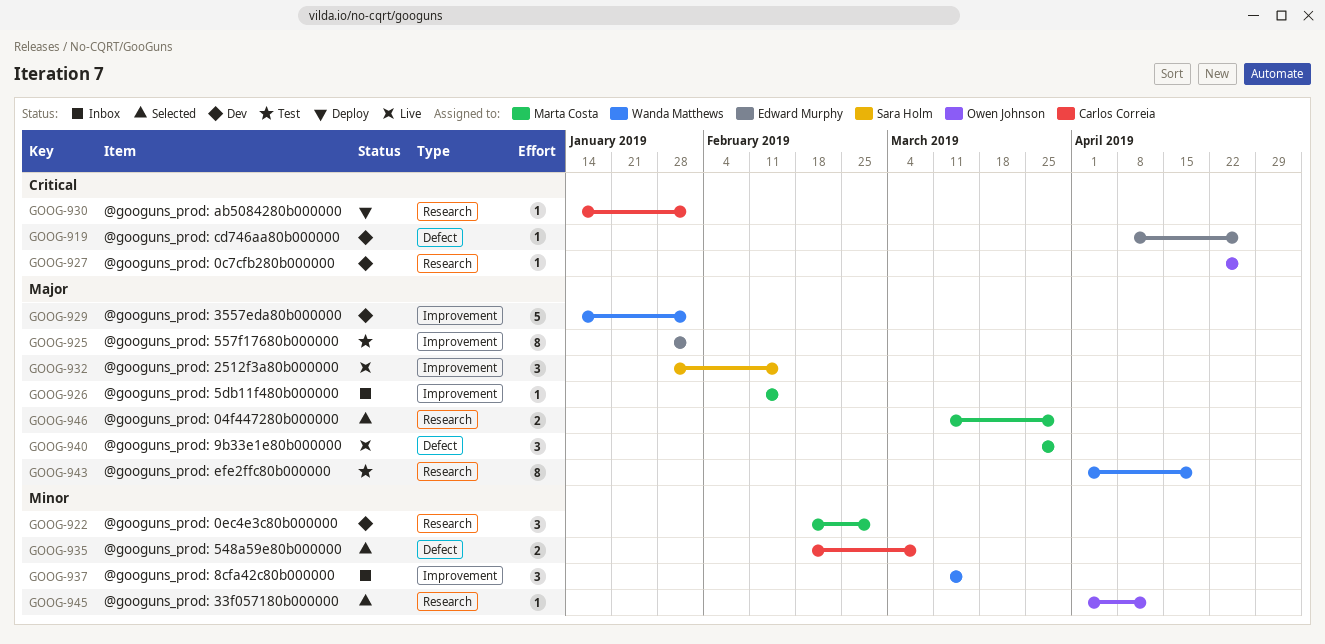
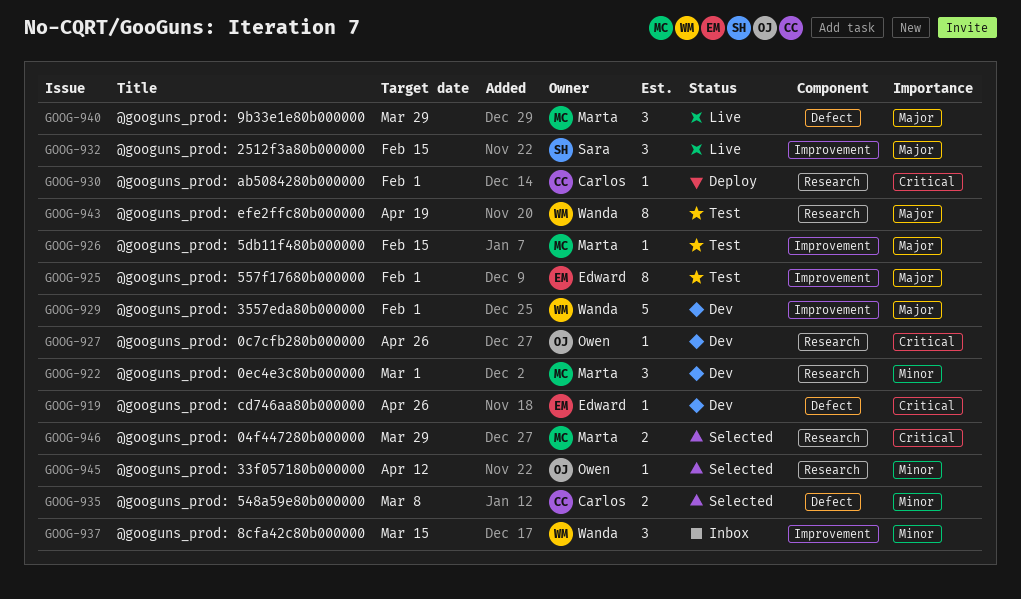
GOOG-926, status: Inbox -> Test
GOOG-946, priority: Major -> Critical

